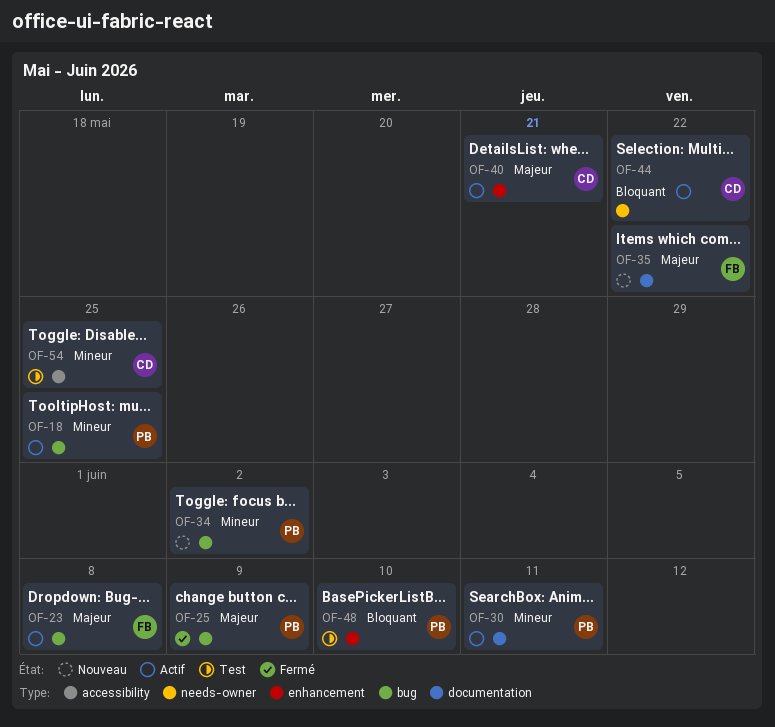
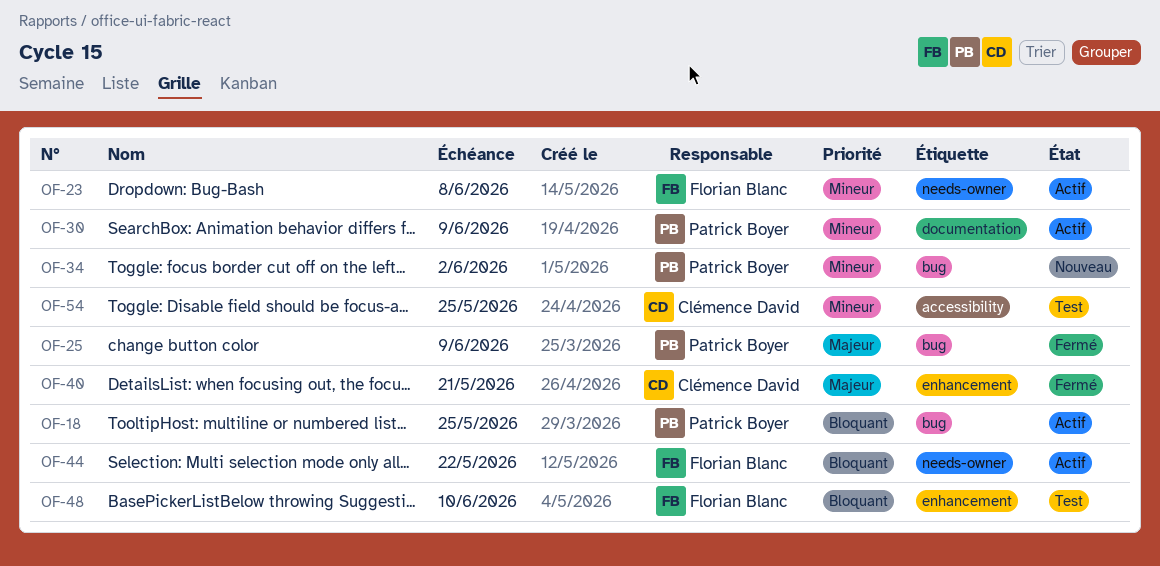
OF-18, priority: Mineur -> Bloquant
OF-23, priority: Majeur -> Mineur
OF-23, label: bug -> needs-owner
OF-30, due: Jun 11 -> Jun 9
OF-35: present -> none
OF-40, status: Actif -> Fermé
OF-44, owner: Clémence David -> Florian Blanc
OF-48, owner: Patrick Boyer -> Florian Blanc

